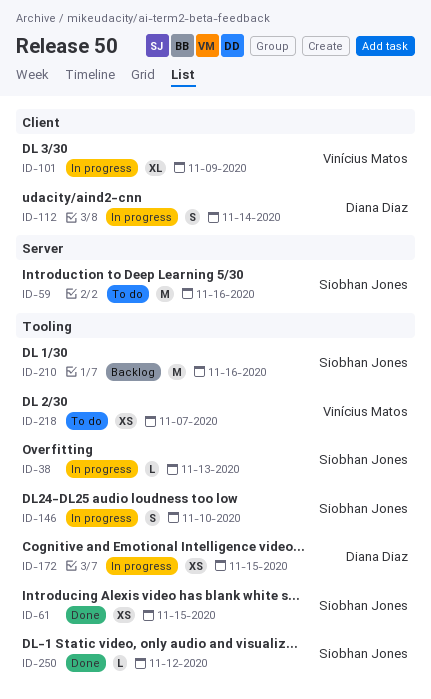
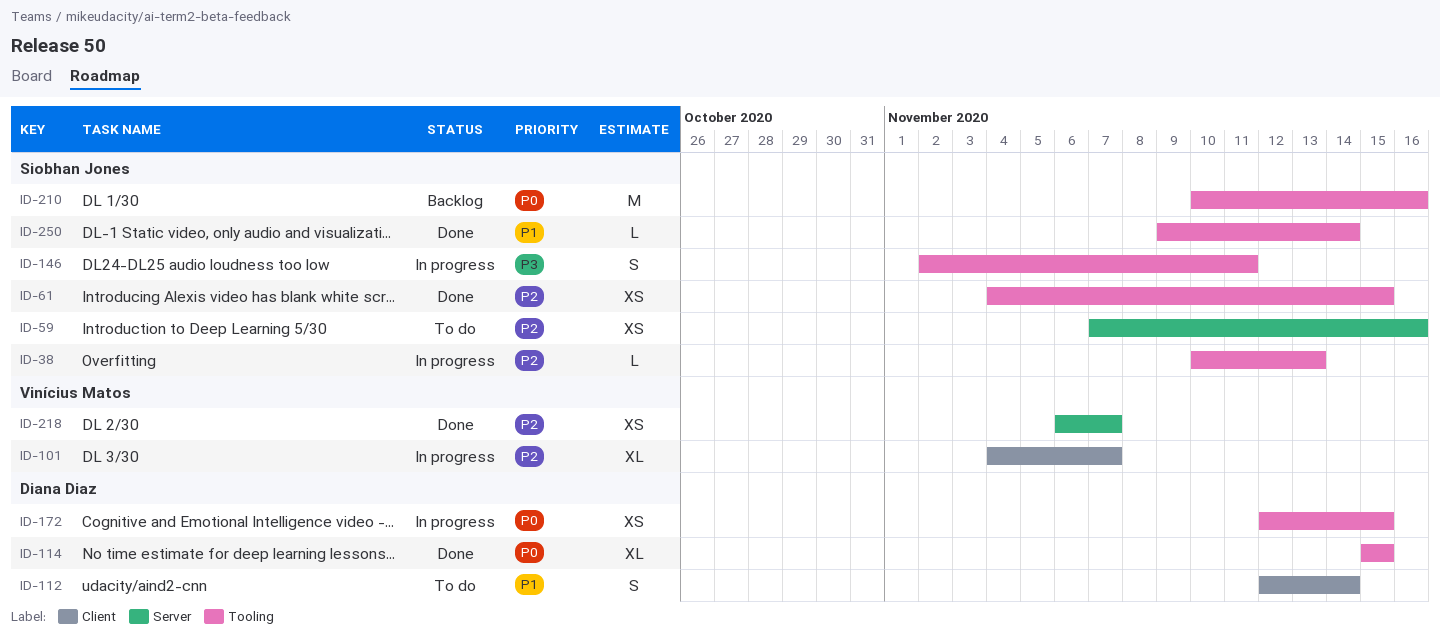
ID-59, estimate: M -> XS
ID-101, due: Nov 9 -> Nov 7
ID-112, status: In progress -> To do
ID-114: none -> present
ID-146, due: Nov 10 -> Nov 11
ID-218, status: To do -> Done
ID-218, label: Tooling -> Server
ID-250, due: Nov 12 -> Nov 14

